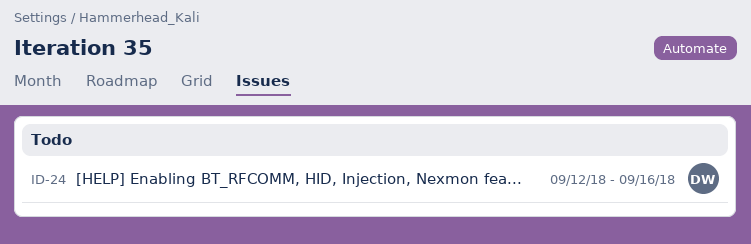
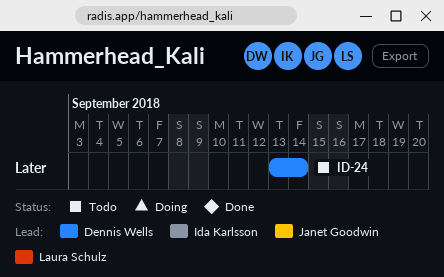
ID-24, start: Sep 12 -> Sep 13
ID-24, due: Sep 16 -> Sep 14

